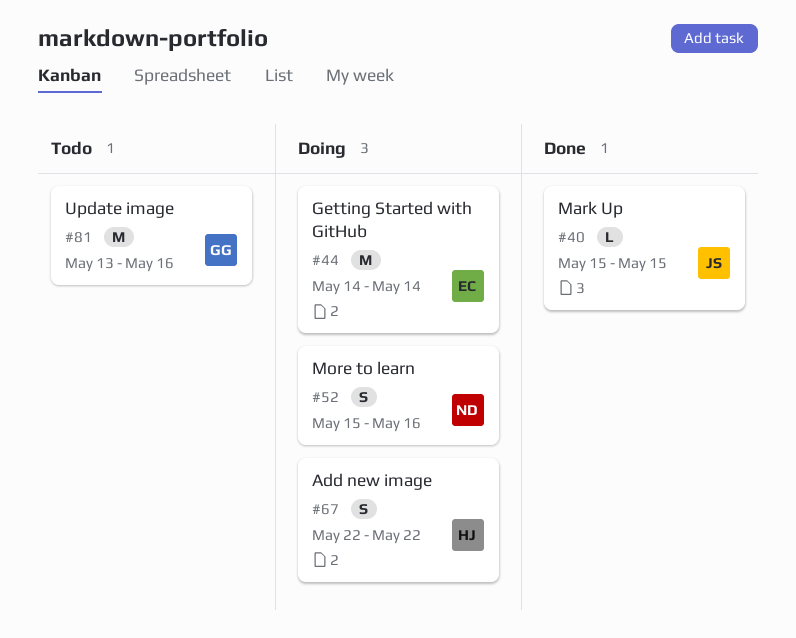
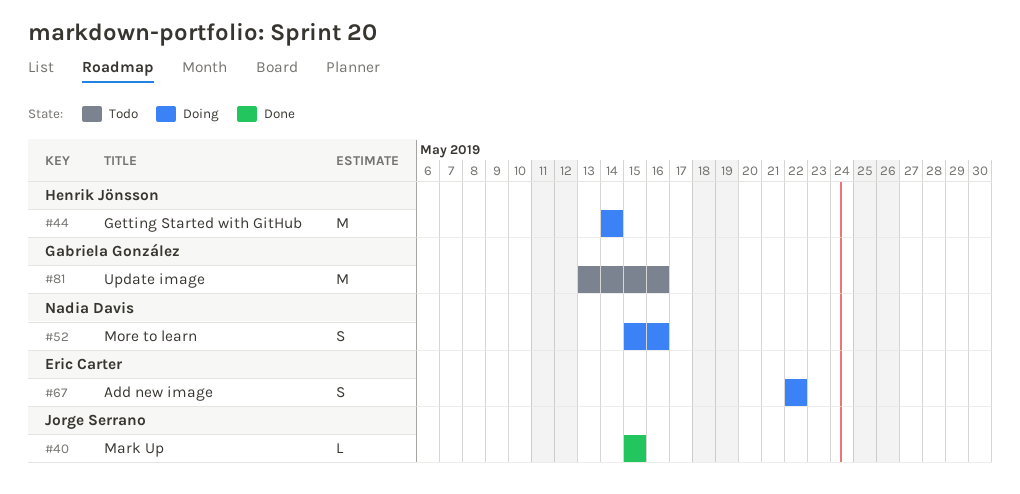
#44, owner: Eric Carter -> Henrik Jönsson
#67, owner: Henrik Jönsson -> Eric Carter

